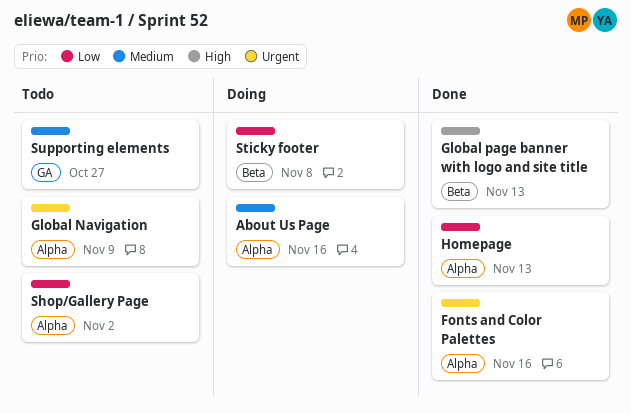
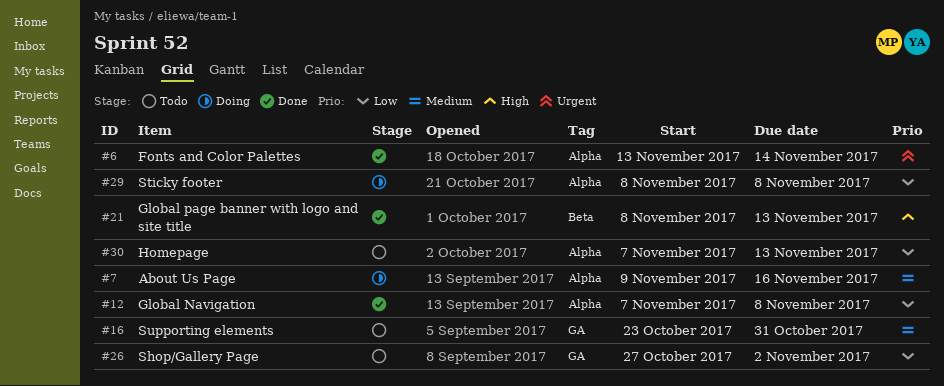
Fonts and Color Palettes, due: Nov 16 -> Nov 14
Global Navigation, status: Todo -> Done
Global Navigation, priority: Urgent -> Low
Global Navigation, due: Nov 9 -> Nov 8
Homepage, status: Done -> Todo
Shop/Gallery Page, label: Alpha -> GA
Sticky footer, label: Beta -> Alpha
Supporting elements, due: Oct 27 -> Oct 31

